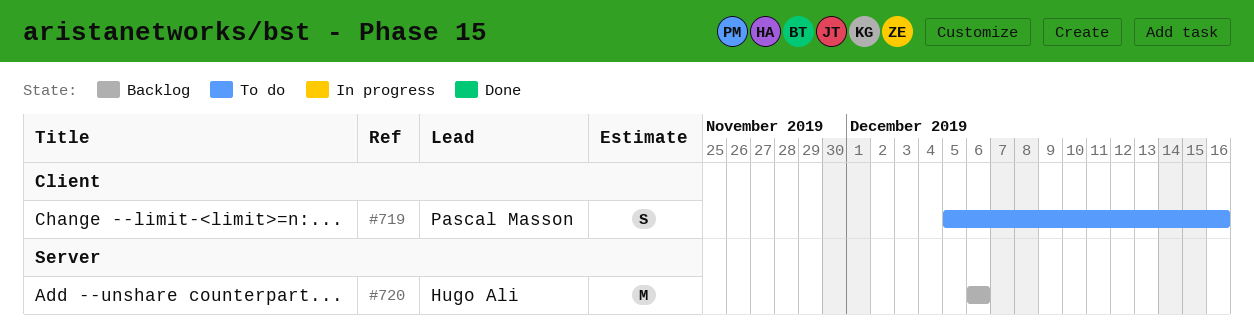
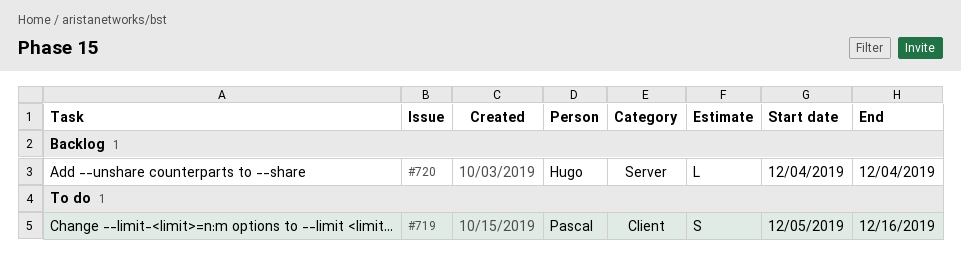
#720, estimate: M -> L
#720, start: Dec 6 -> Dec 4
#720, due: Dec 6 -> Dec 4

